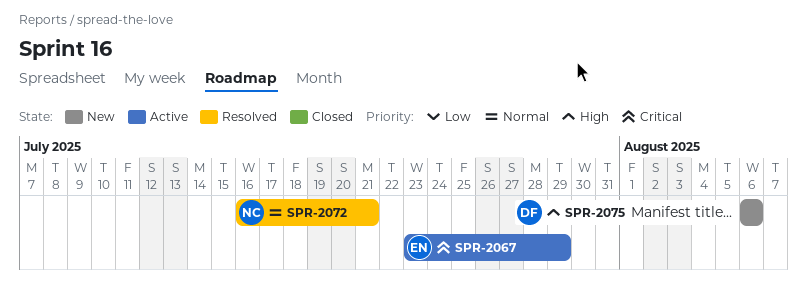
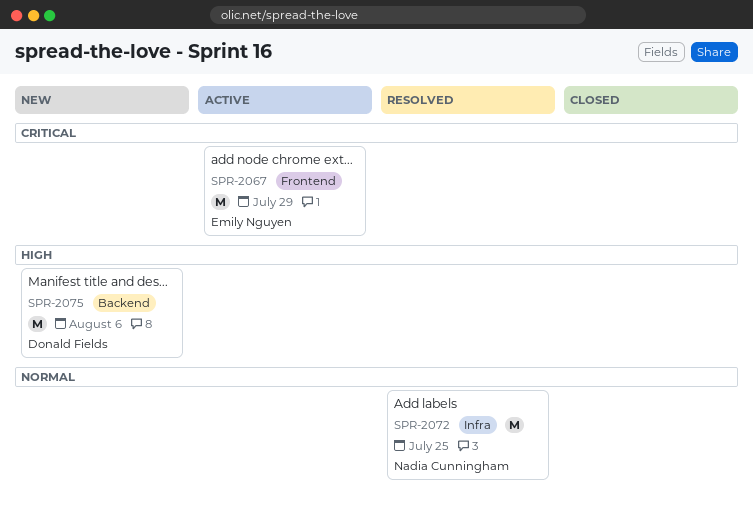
SPR-2072, due: Jul 21 -> Jul 25

